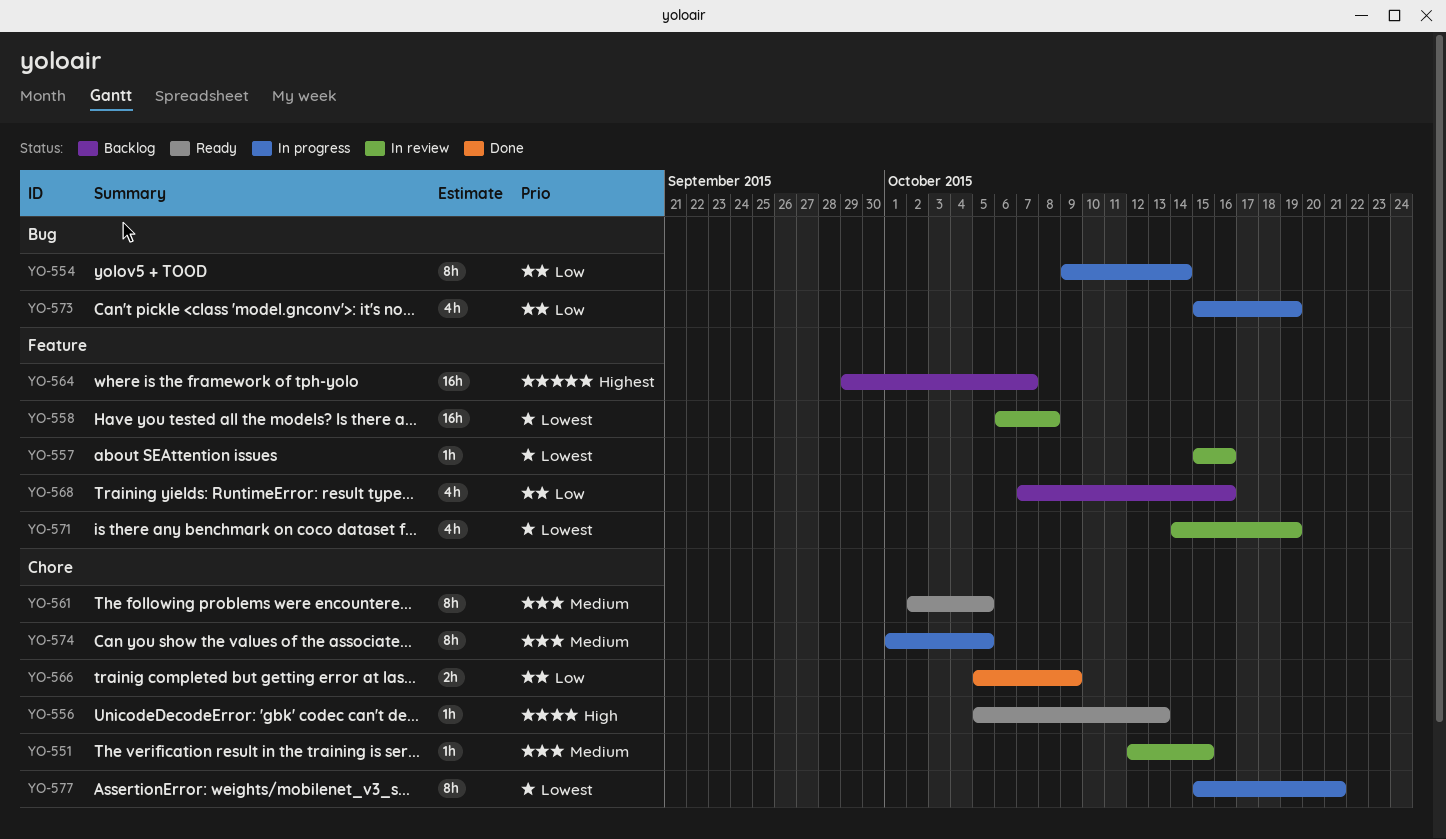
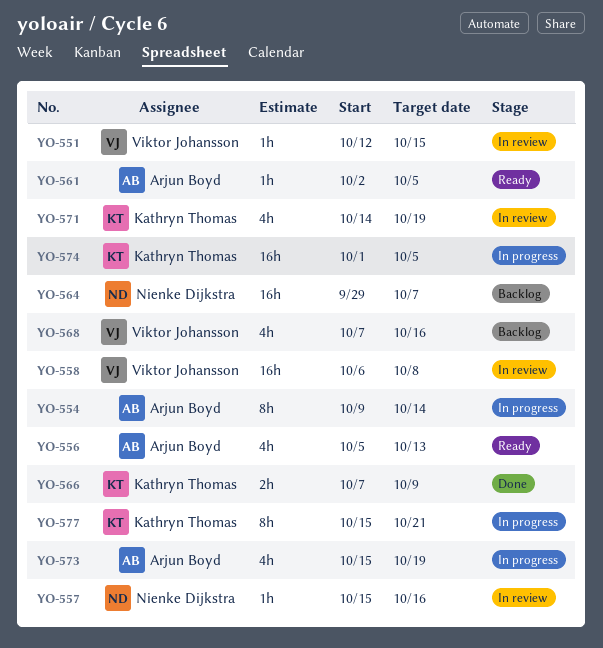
YO-556, estimate: 1h -> 4h
YO-561, estimate: 8h -> 1h
YO-566, start: Oct 5 -> Oct 7
YO-574, estimate: 8h -> 16h

